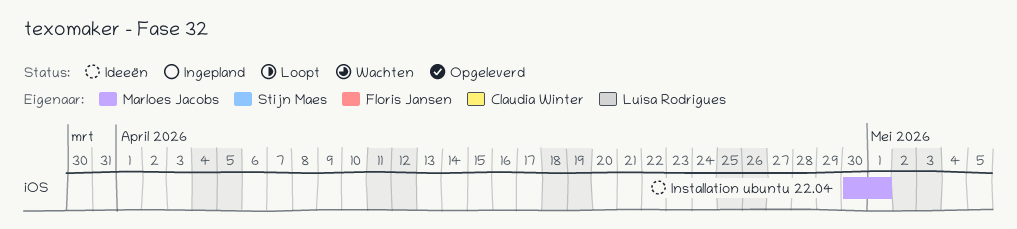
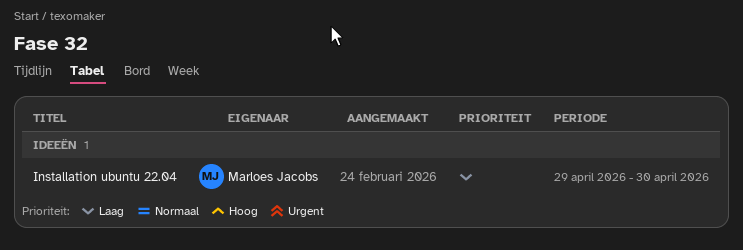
Installation ubuntu 22.04, start: Apr 30 -> Apr 29
Installation ubuntu 22.04, due: May 1 -> Apr 30

